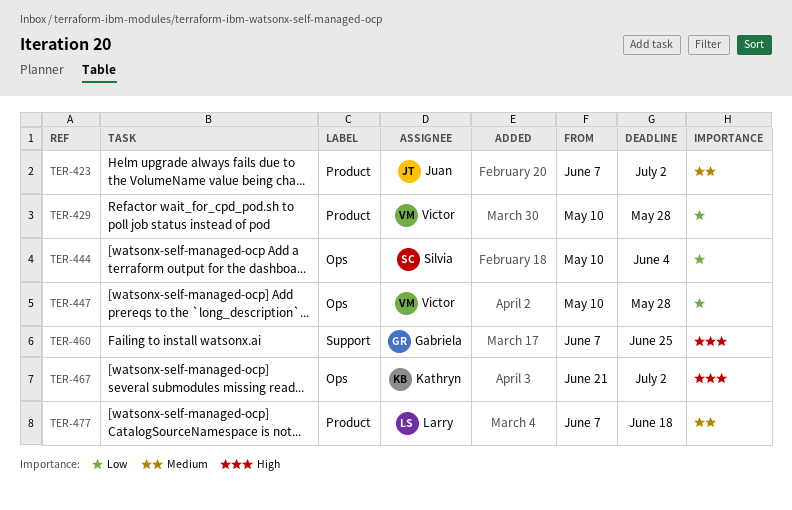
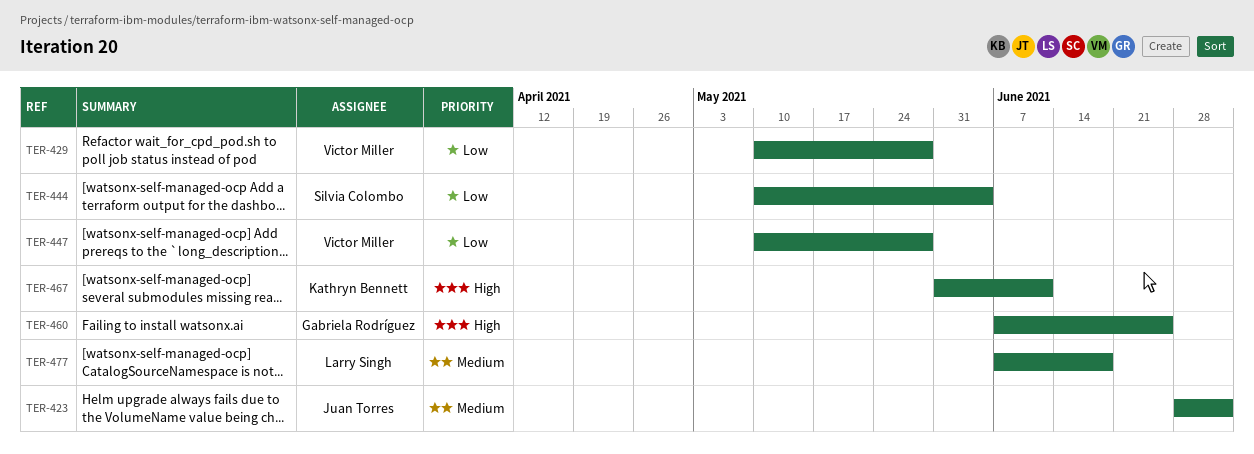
TER-423, start: Jun 7 -> Jun 28
TER-467, start: Jun 21 -> May 31
TER-467, due: Jul 2 -> Jun 11

